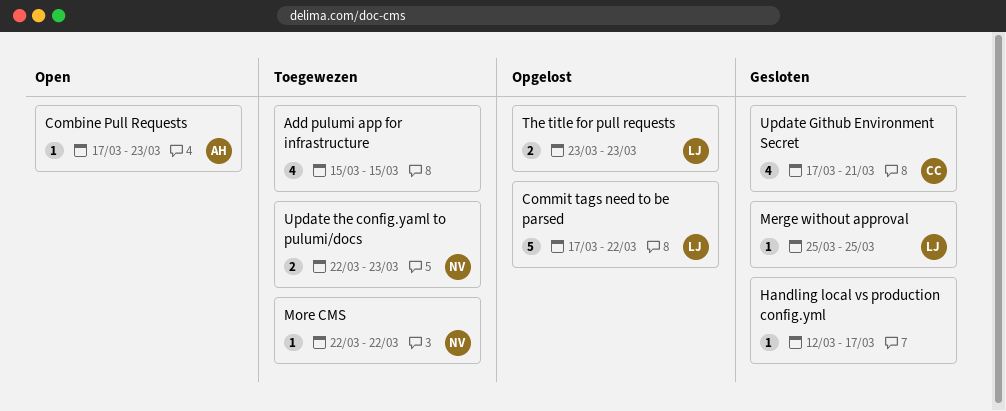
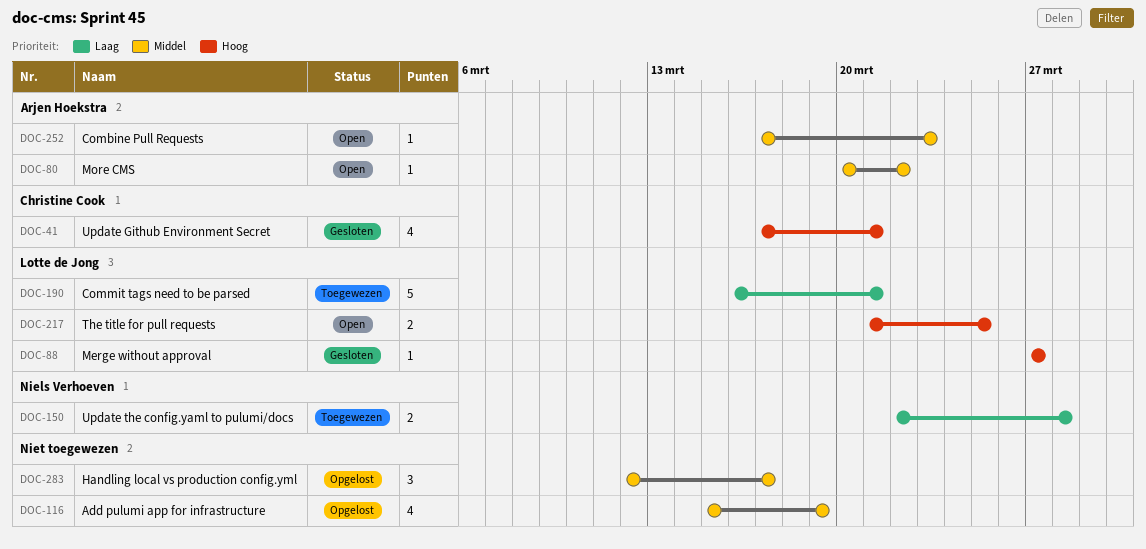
Add pulumi app for infrastructure, status: Toegewezen -> Opgelost
Add pulumi app for infrastructure, due: Mar 15 -> Mar 19
Commit tags need to be parsed, status: Opgelost -> Toegewezen
Commit tags need to be parsed, start: Mar 17 -> Mar 16
Commit tags need to be parsed, due: Mar 22 -> Mar 21
Handling local vs production config.yml, status: Gesloten -> Opgelost
Handling local vs production config.yml, estimate: 1 -> 3
Merge without approval, start: Mar 25 -> Mar 27
Merge without approval, due: Mar 25 -> Mar 27
More CMS, status: Toegewezen -> Open
More CMS, owner: Niels Verhoeven -> Arjen Hoekstra
More CMS, start: Mar 22 -> Mar 20
The title for pull requests, status: Opgelost -> Open
The title for pull requests, start: Mar 23 -> Mar 21
The title for pull requests, due: Mar 23 -> Mar 25
Update the config.yaml to pulumi/docs, due: Mar 23 -> Mar 28

